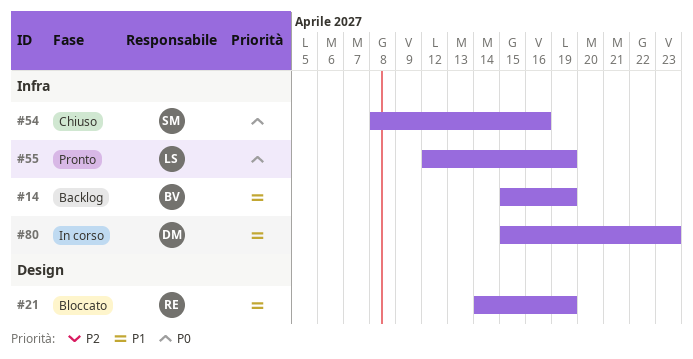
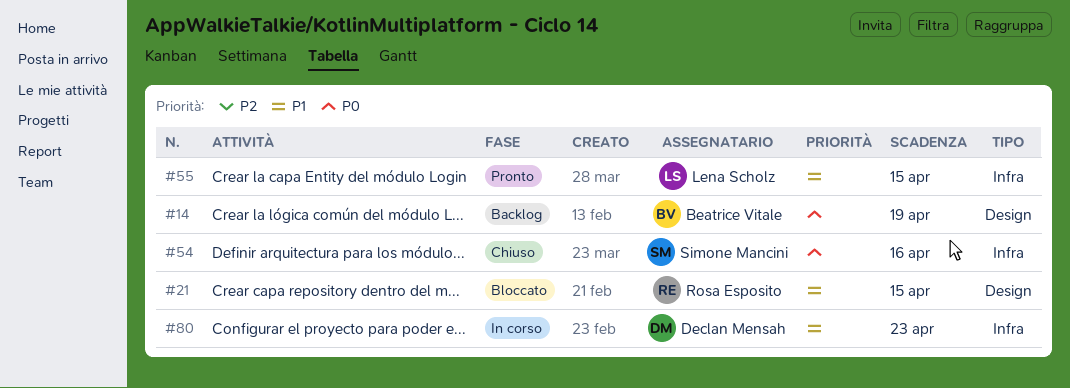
#14, priority: P1 -> P0
#14, label: Infra -> Design
#21, due: Apr 19 -> Apr 15
#55, priority: P0 -> P1
#55, due: Apr 19 -> Apr 15

